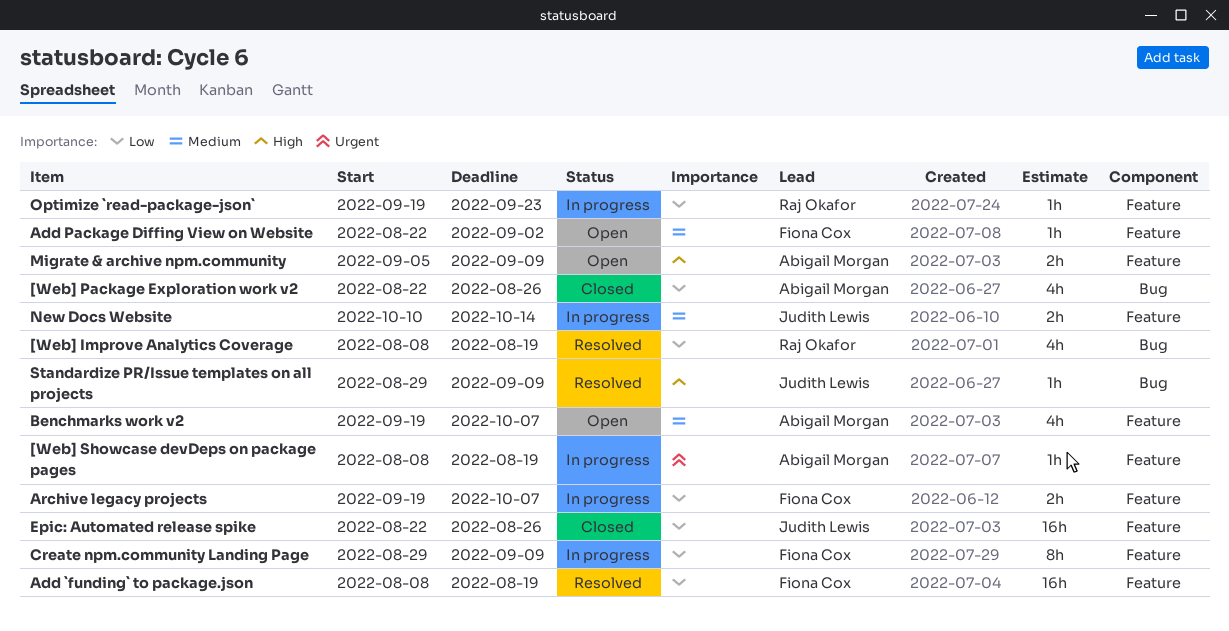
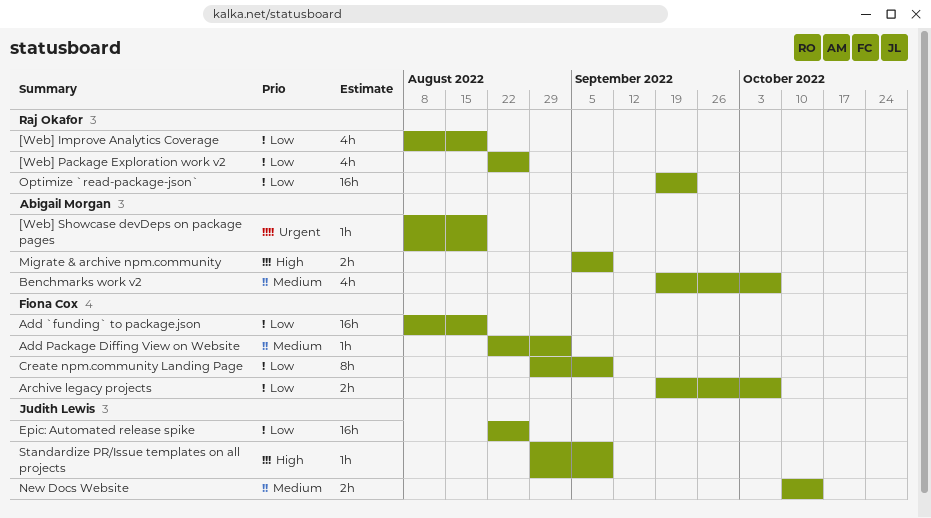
[Web] Package Exploration work v2, owner: Abigail Morgan -> Raj Okafor
Optimize `read-package-json`, estimate: 1h -> 16h

